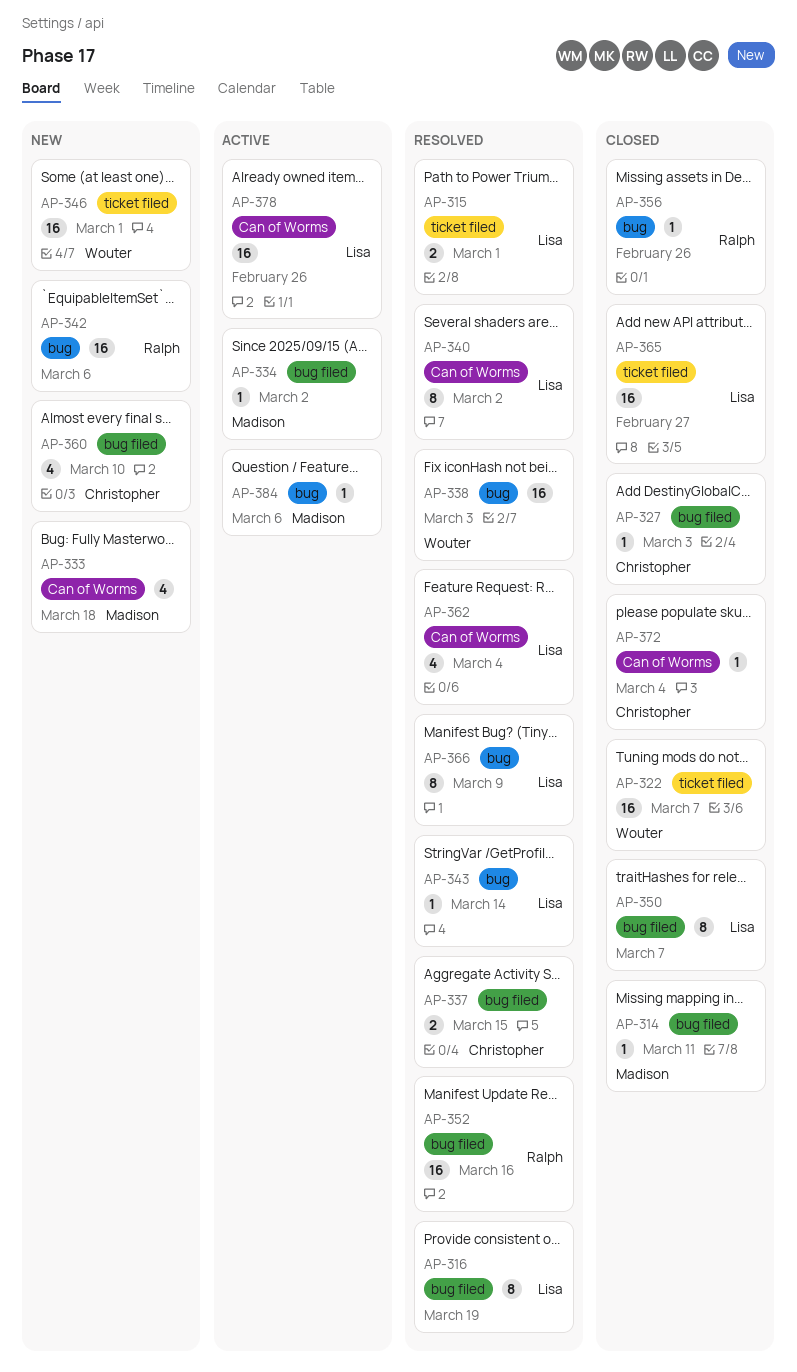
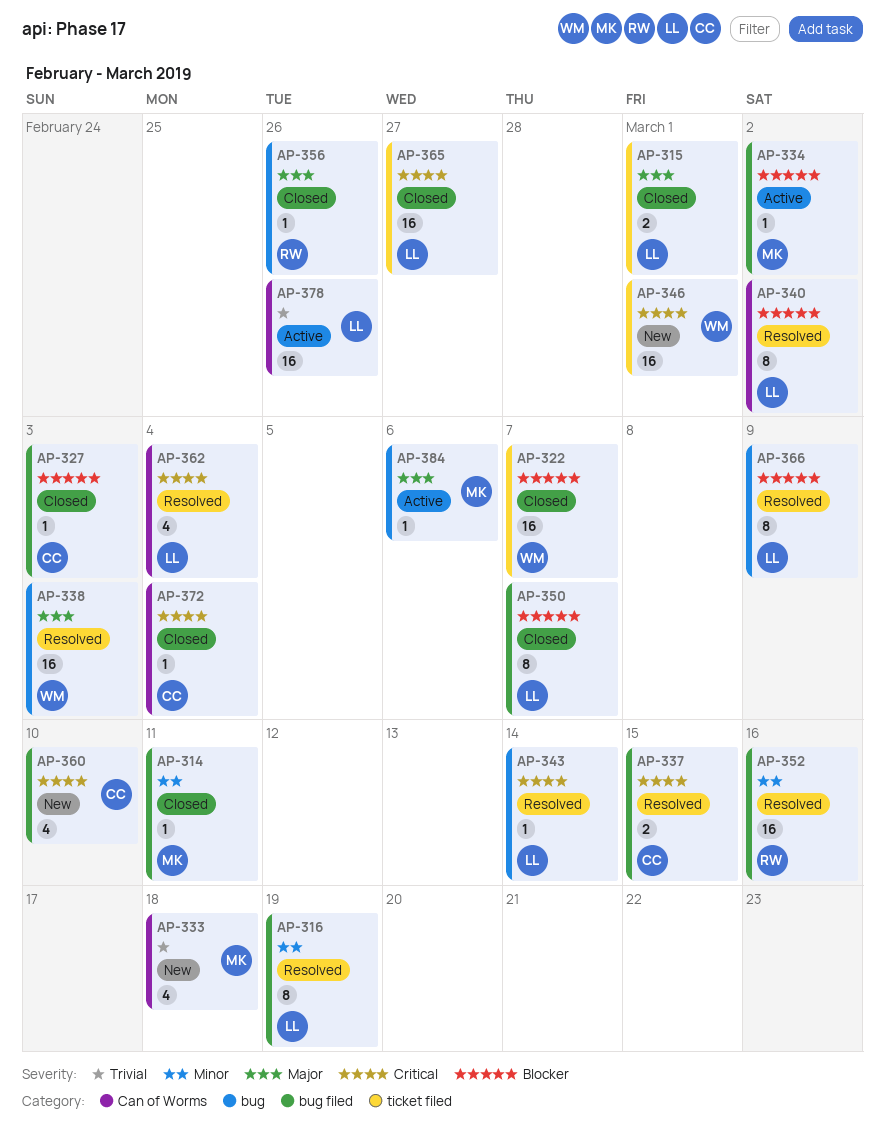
AP-315, status: Resolved -> Closed
AP-342: present -> none

